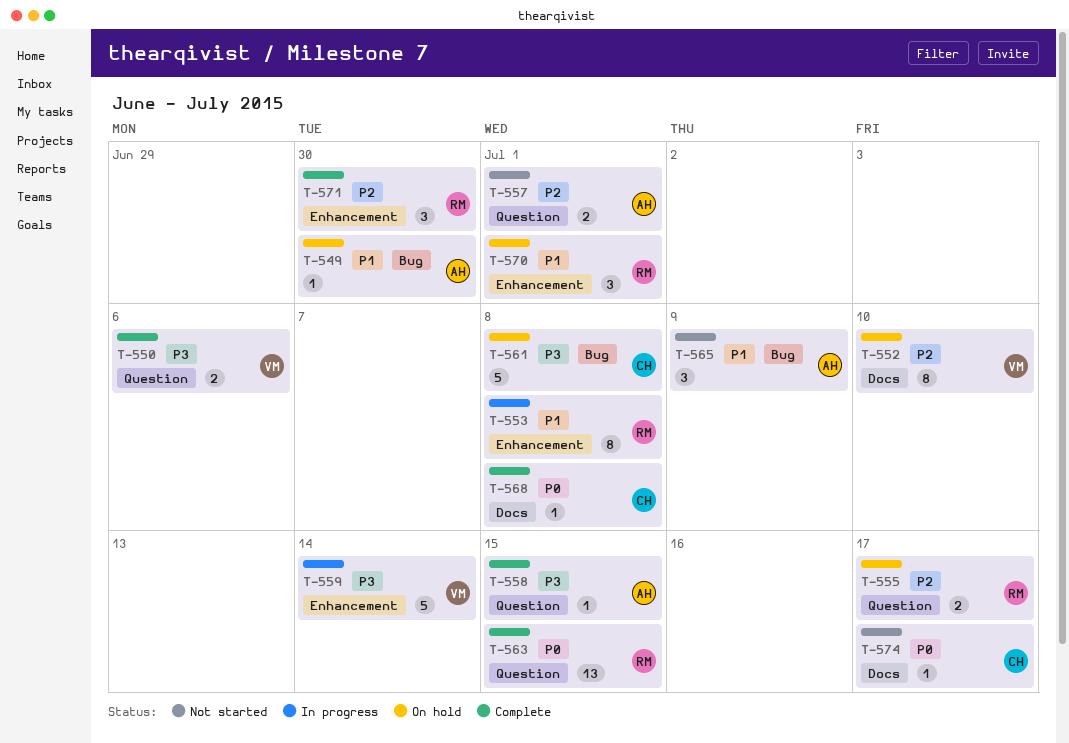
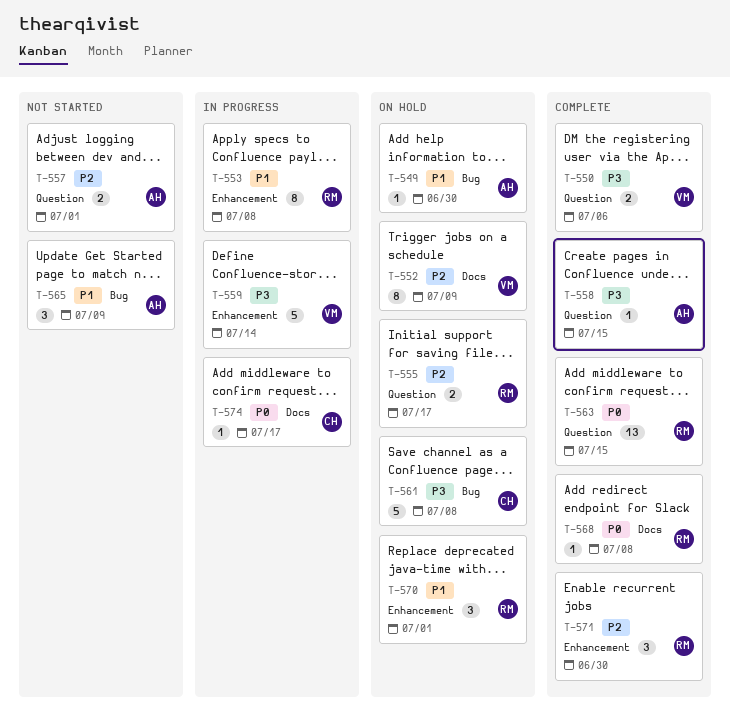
T-552, due: Jul 10 -> Jul 9
T-568, owner: CH -> RM
T-574, status: Not started -> In progress

